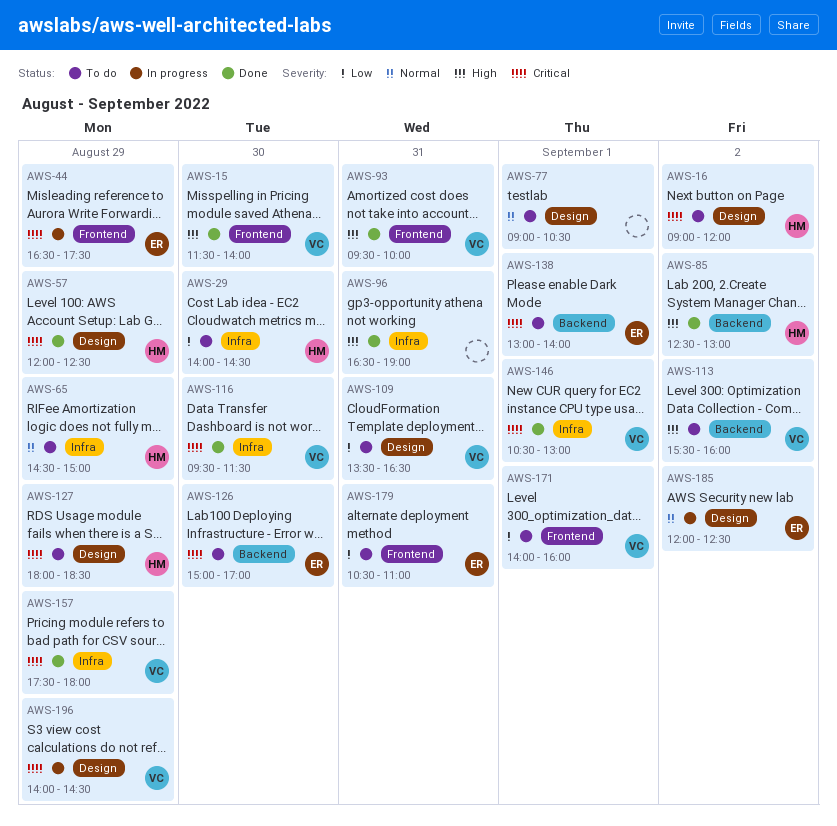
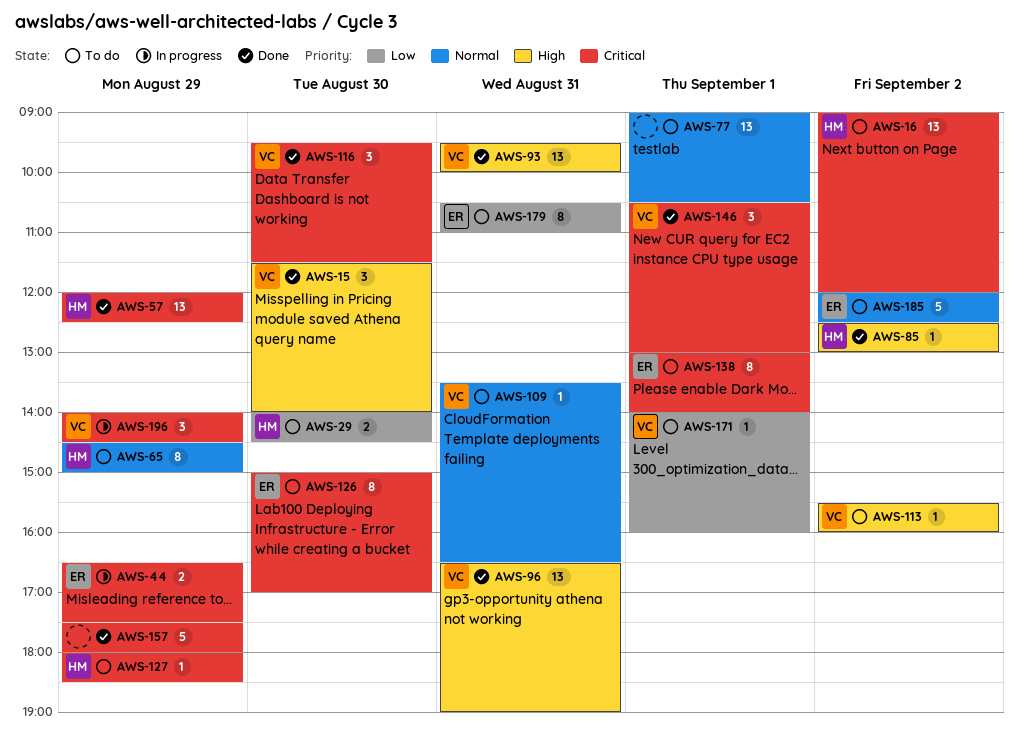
AWS-96, owner: none -> VC
AWS-109, priority: Low -> Normal
AWS-157, owner: VC -> none
AWS-185, status: In progress -> To do

